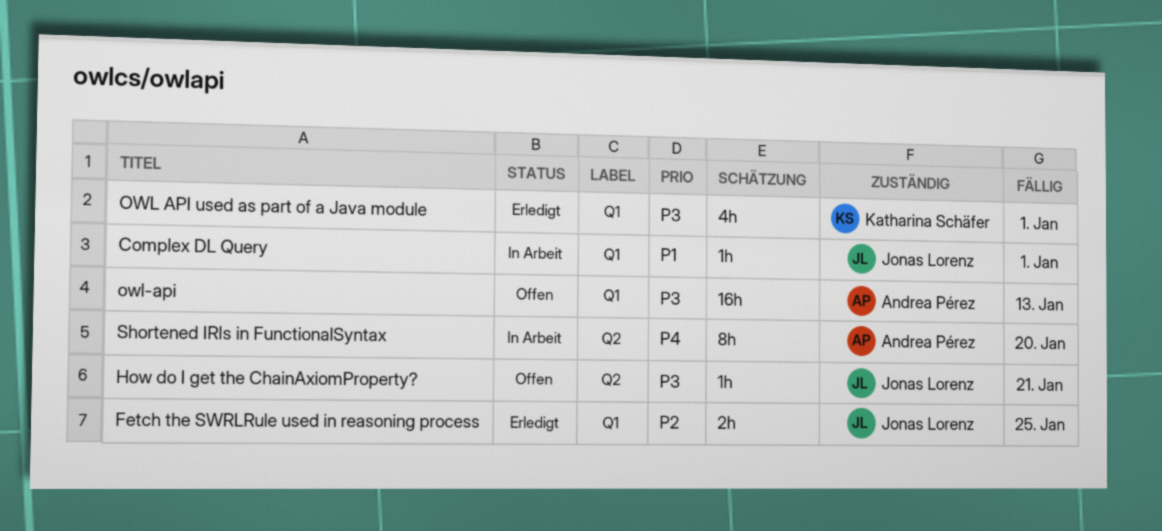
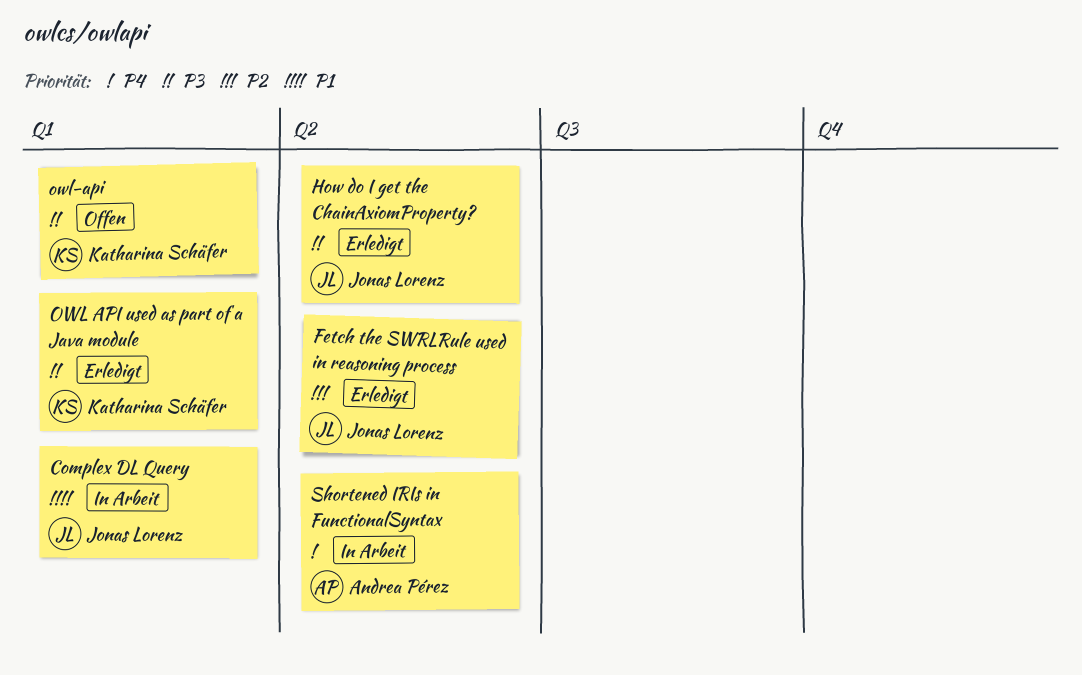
Fetch the SWRLRule used in reasoning process, label: Q1 -> Q2
How do I get the ChainAxiomProperty?, status: Offen -> Erledigt
owl-api, owner: Andrea Pérez -> Katharina Schäfer

